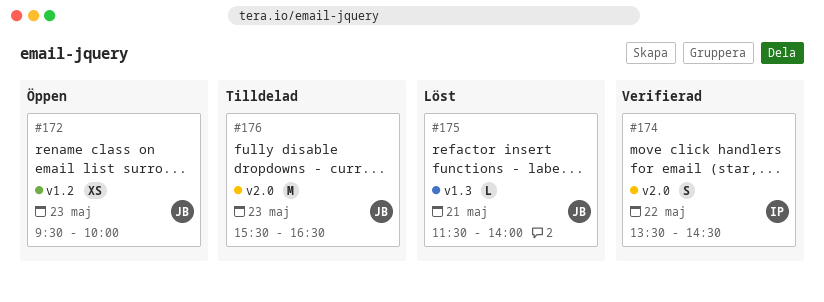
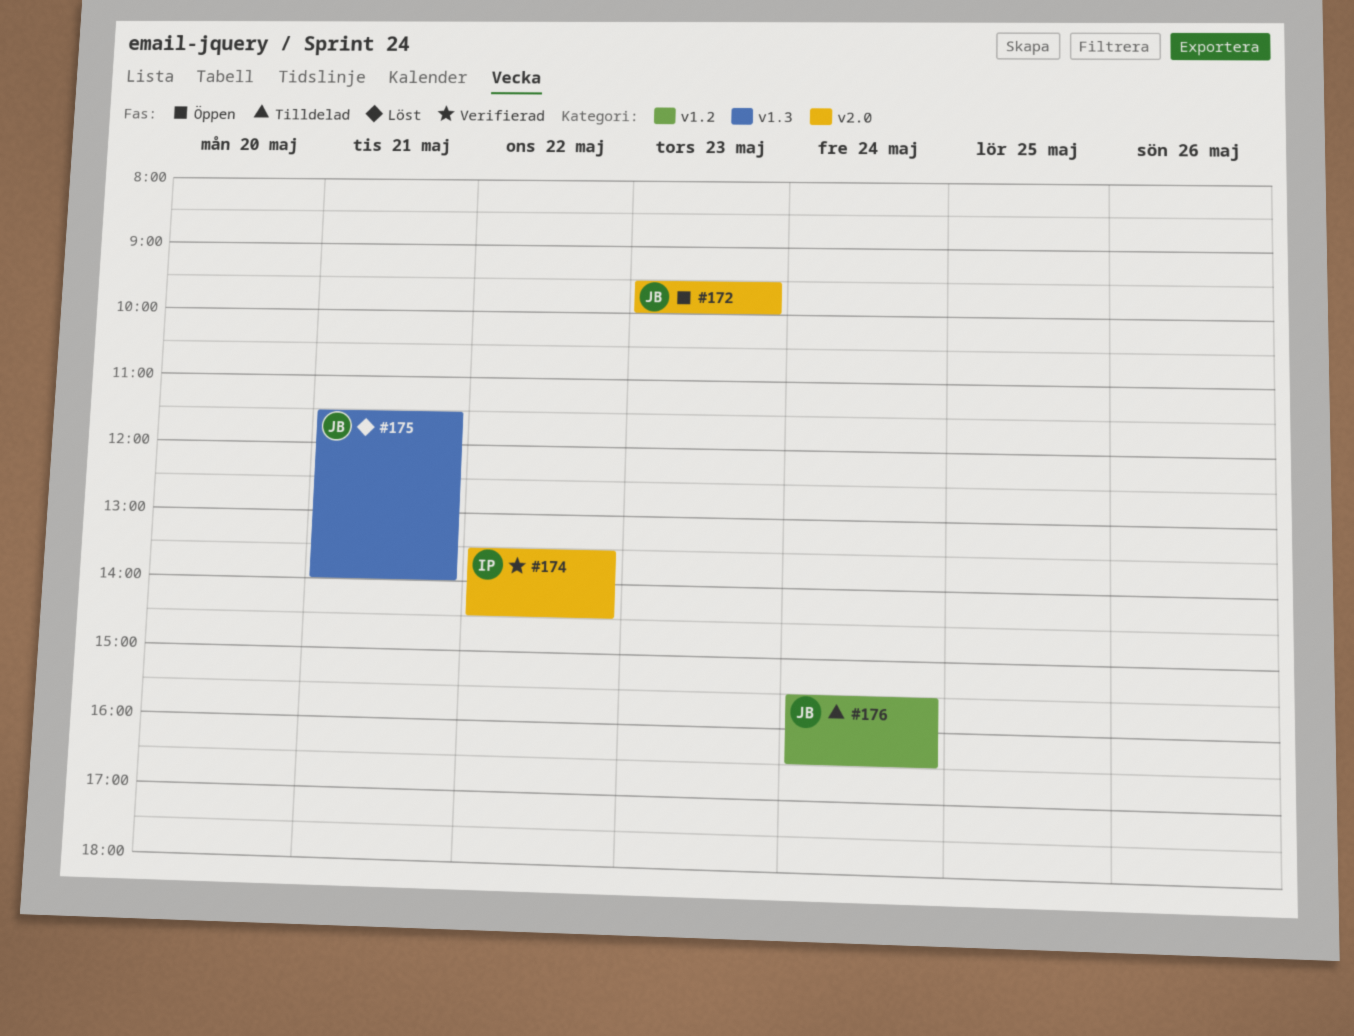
#172, label: v1.2 -> v2.0
#176, label: v2.0 -> v1.2
#176, day: May 23 -> May 24

